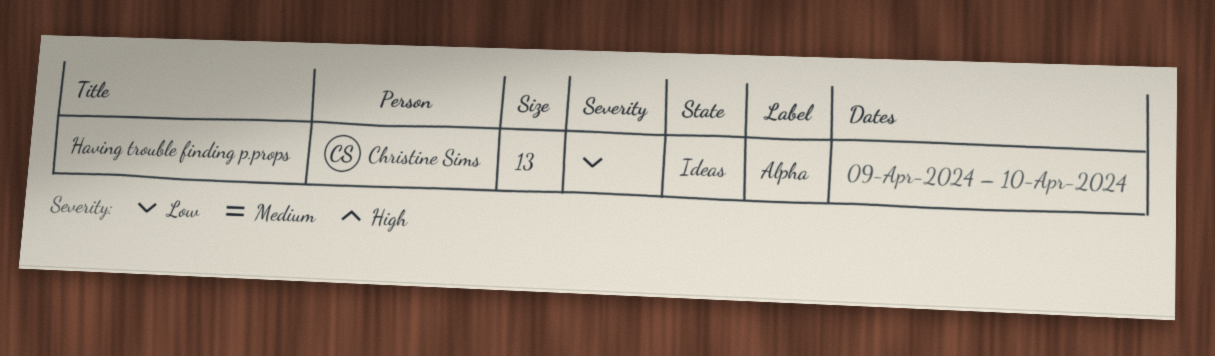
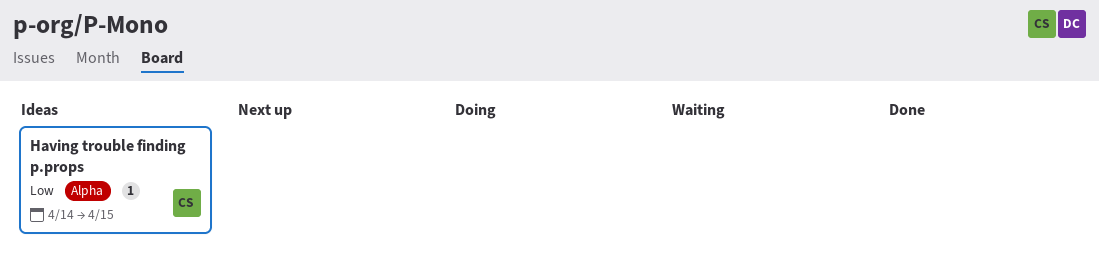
Having trouble finding p.props, estimate: 13 -> 1
Having trouble finding p.props, start: Apr 9 -> Apr 14
Having trouble finding p.props, due: Apr 10 -> Apr 15

